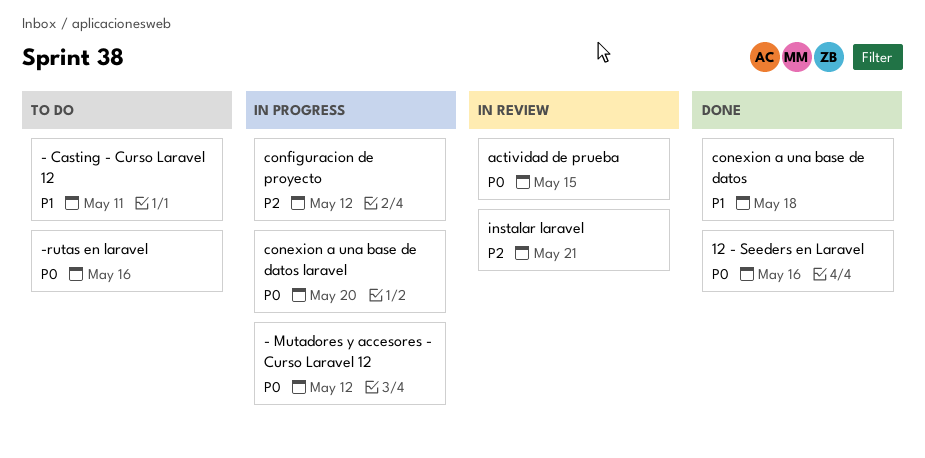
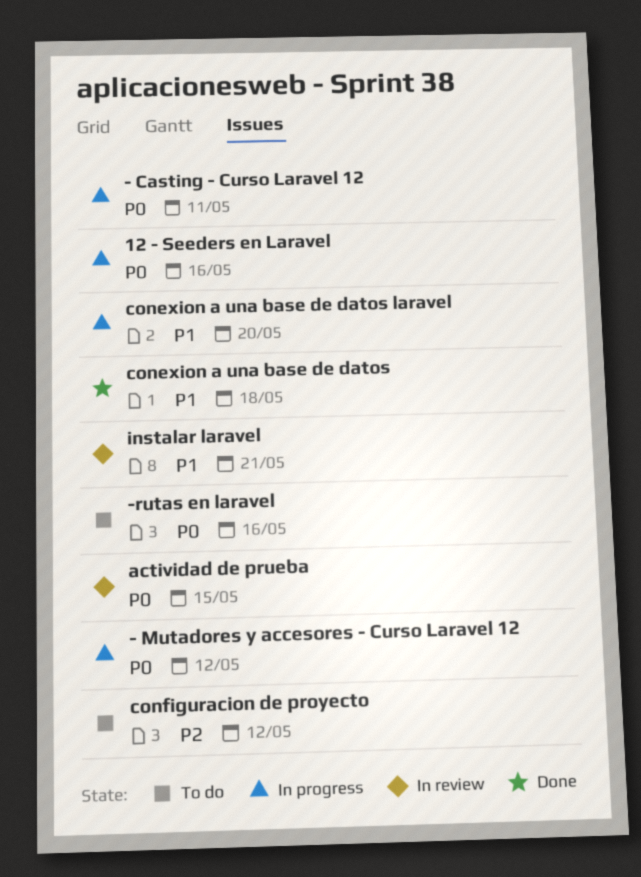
- Casting - Curso Laravel 12, status: To do -> In progress
- Casting - Curso Laravel 12, priority: P1 -> P0
12 - Seeders en Laravel, status: Done -> In progress
conexion a una base de datos laravel, priority: P0 -> P1
configuracion de proyecto, status: In progress -> To do
instalar laravel, priority: P2 -> P1

